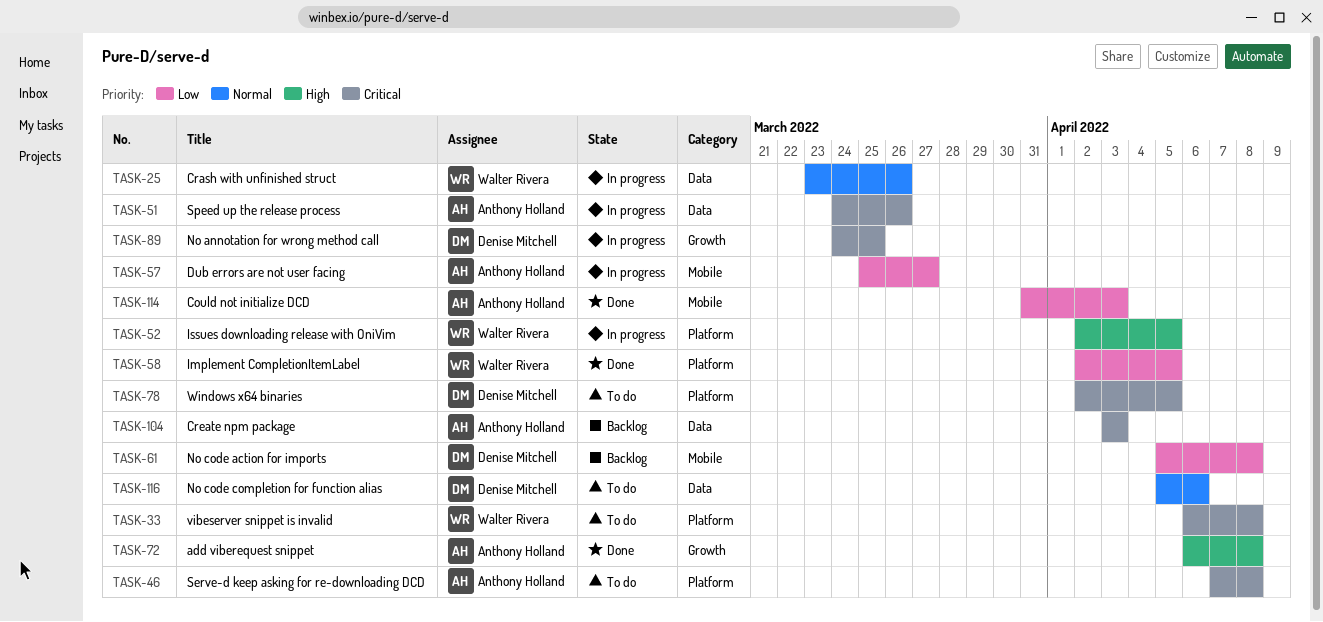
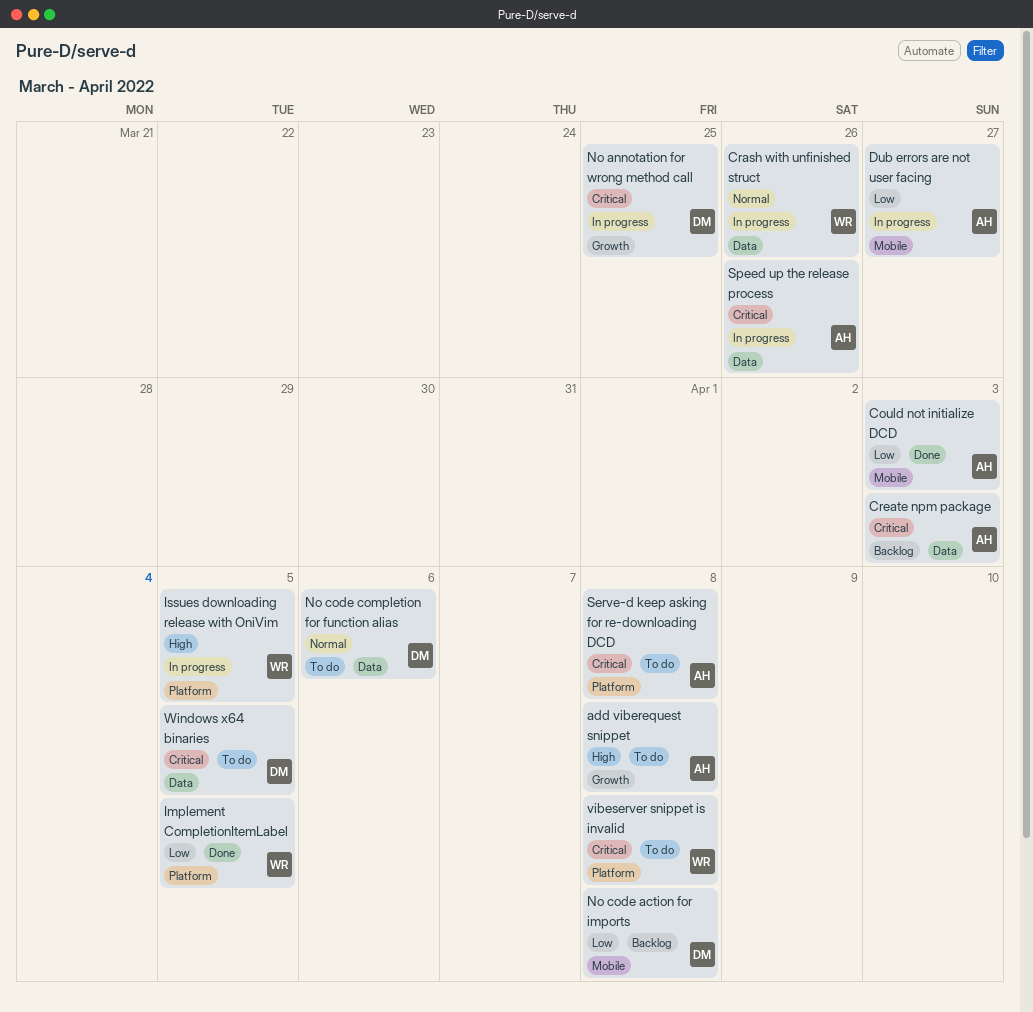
add viberequest snippet, status: Done -> To do
Windows x64 binaries, label: Platform -> Data

